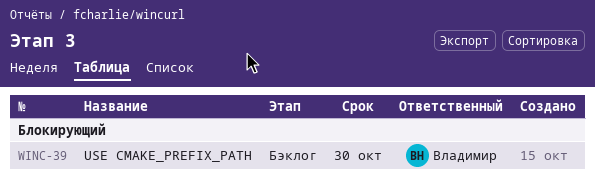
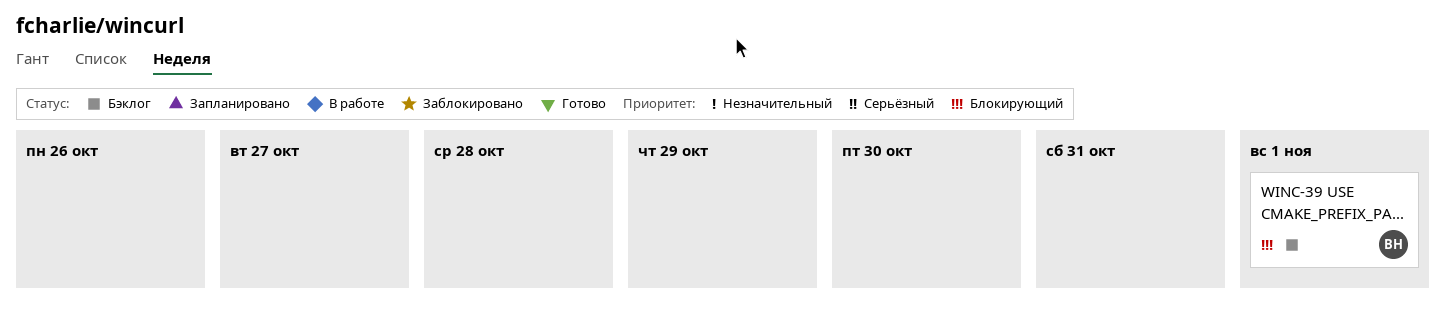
WINC-39, due: Oct 30 -> Nov 1

